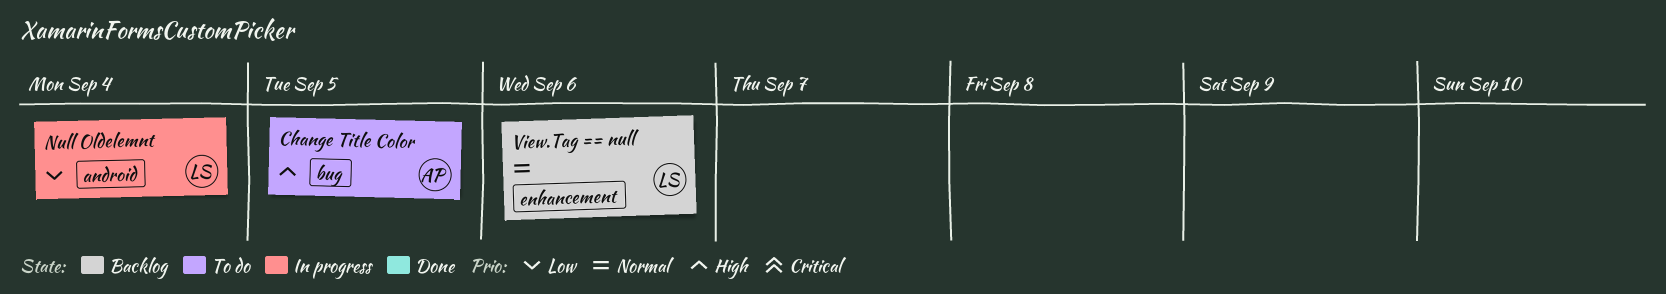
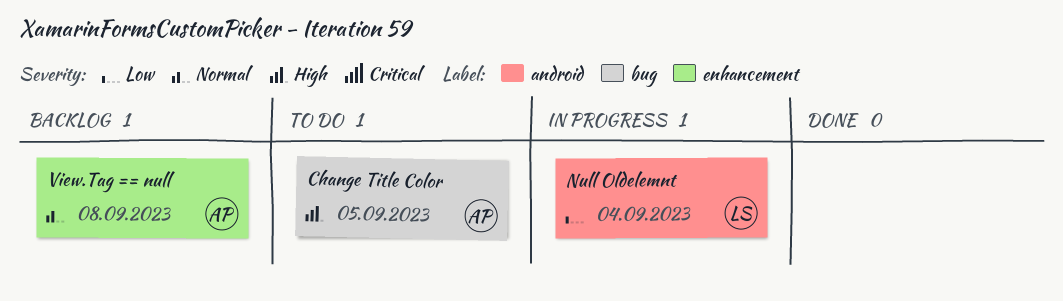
View.Tag == null, owner: LS -> AP
View.Tag == null, due: Sep 6 -> Sep 8

